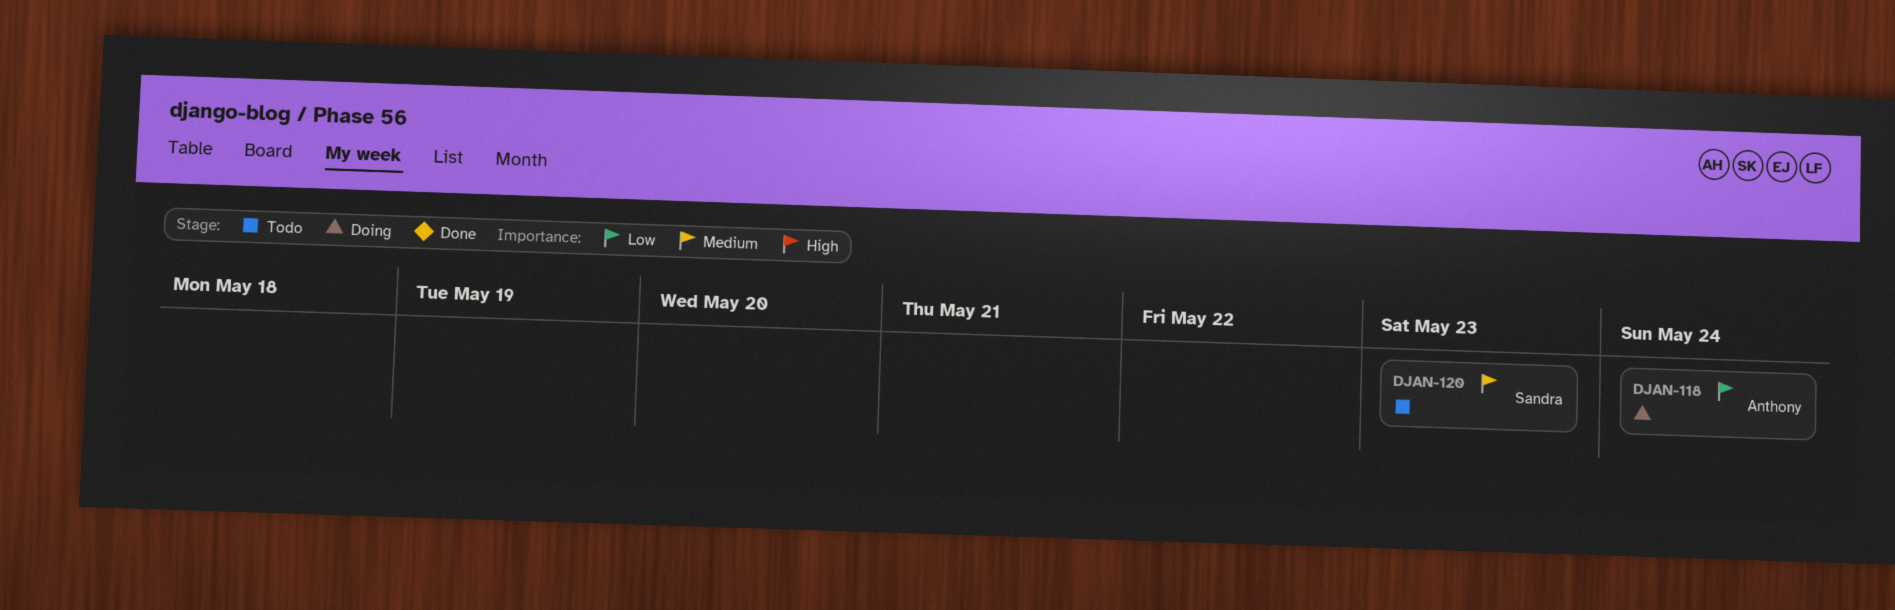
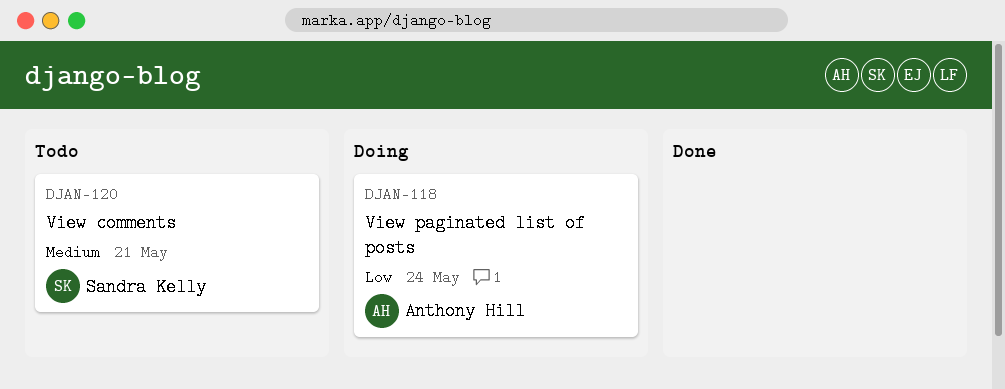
DJAN-120, due: May 23 -> May 21

